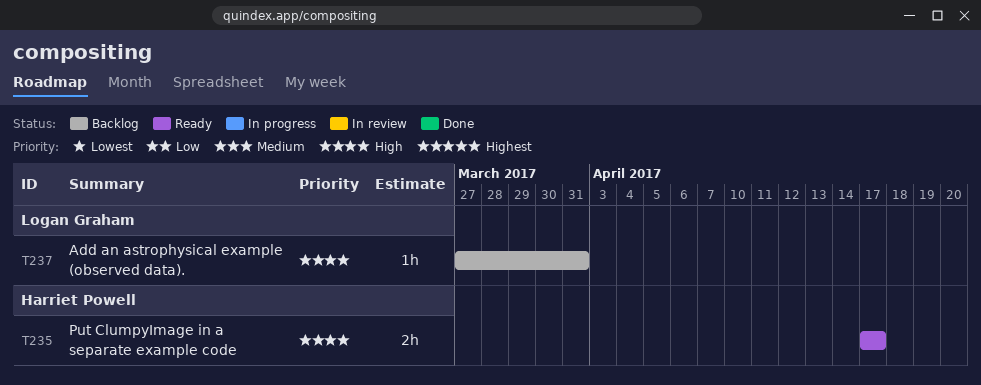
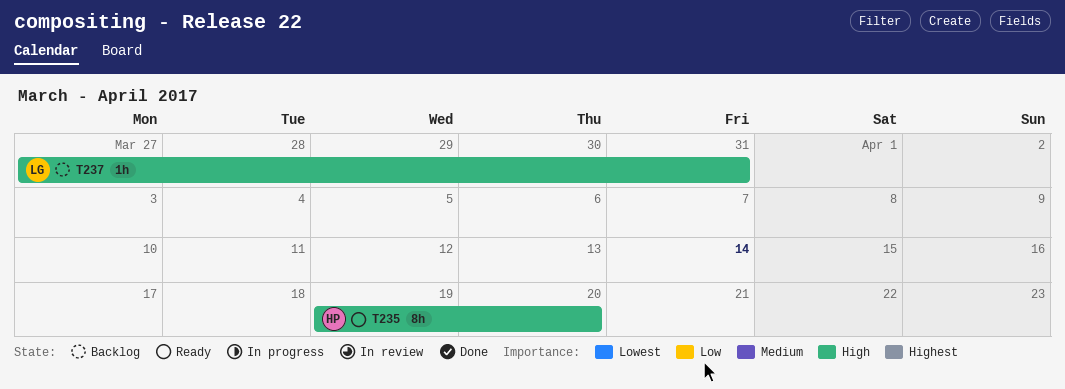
T235, estimate: 2h -> 8h
T235, start: Apr 17 -> Apr 19
T235, due: Apr 17 -> Apr 20

